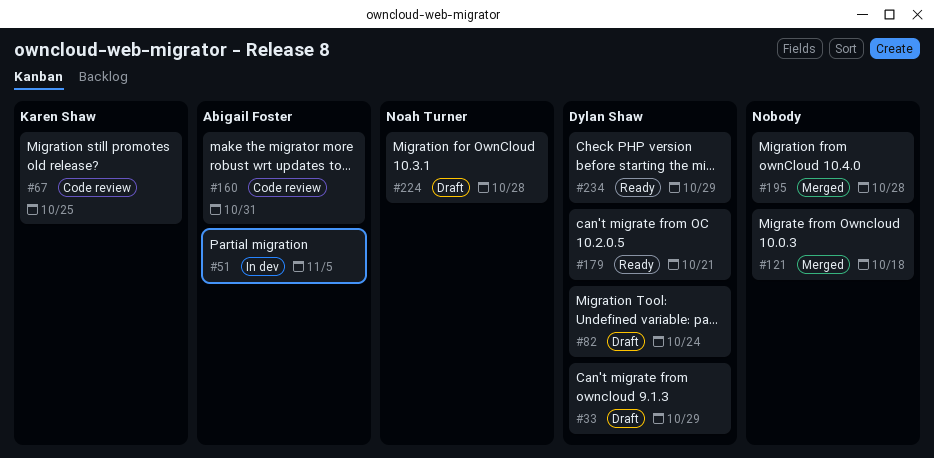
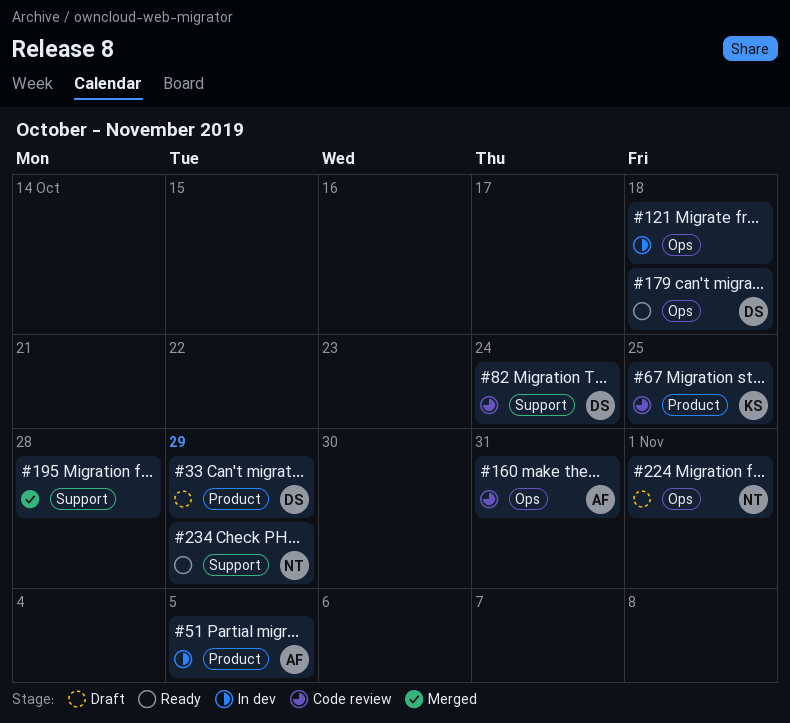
#82, status: Draft -> Code review
#121, status: Merged -> In dev
#179, due: Oct 21 -> Oct 18
#224, due: Oct 28 -> Nov 1
#234, owner: Dylan Shaw -> Noah Turner

